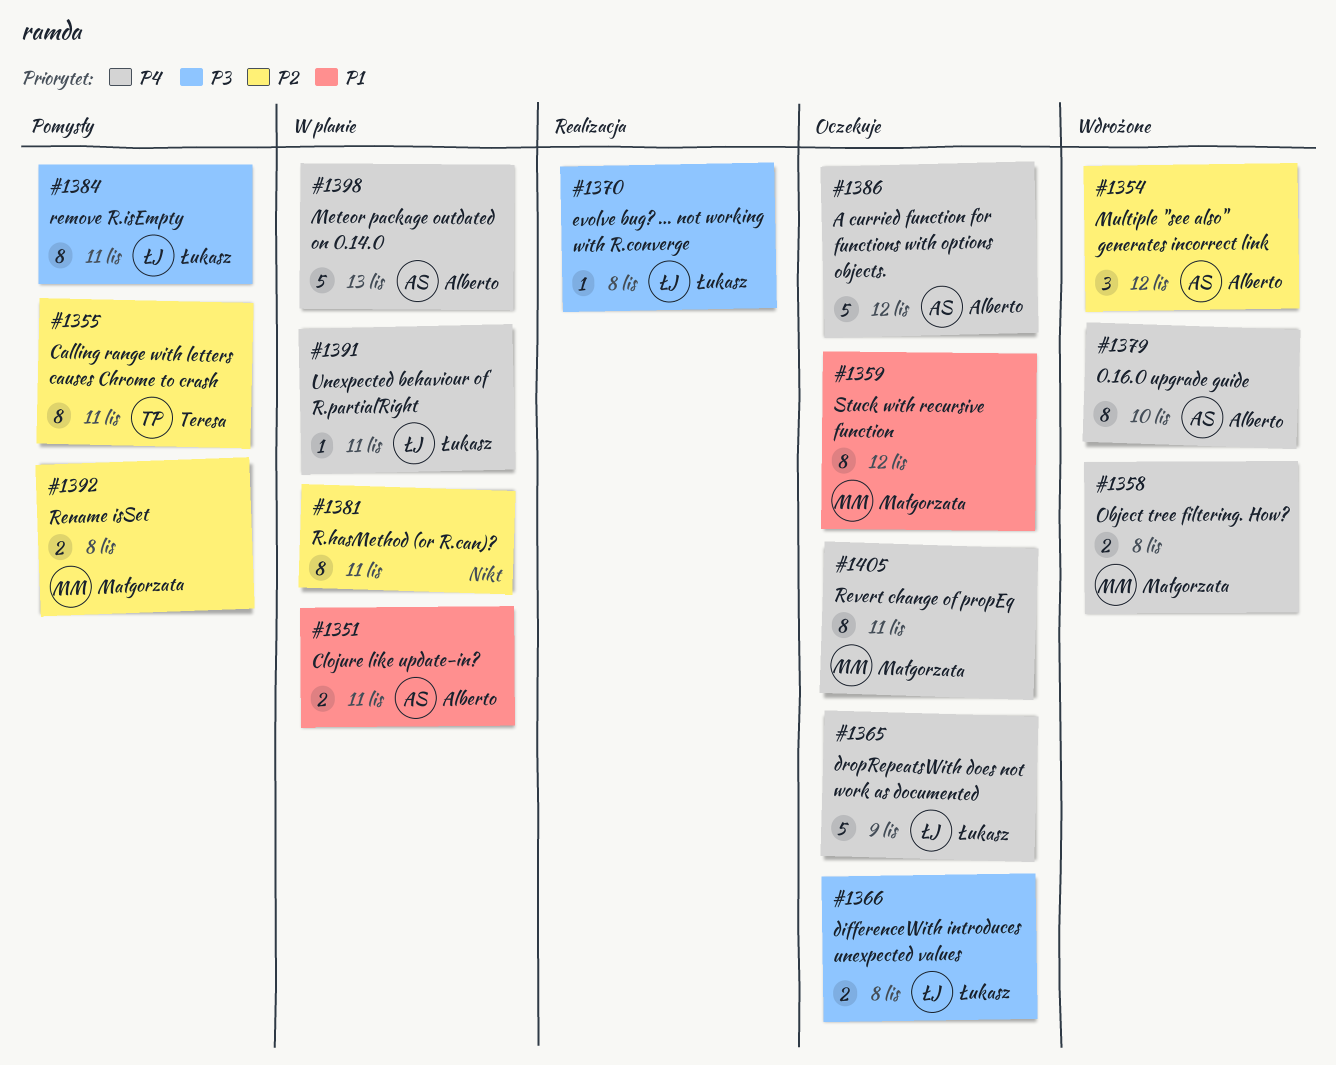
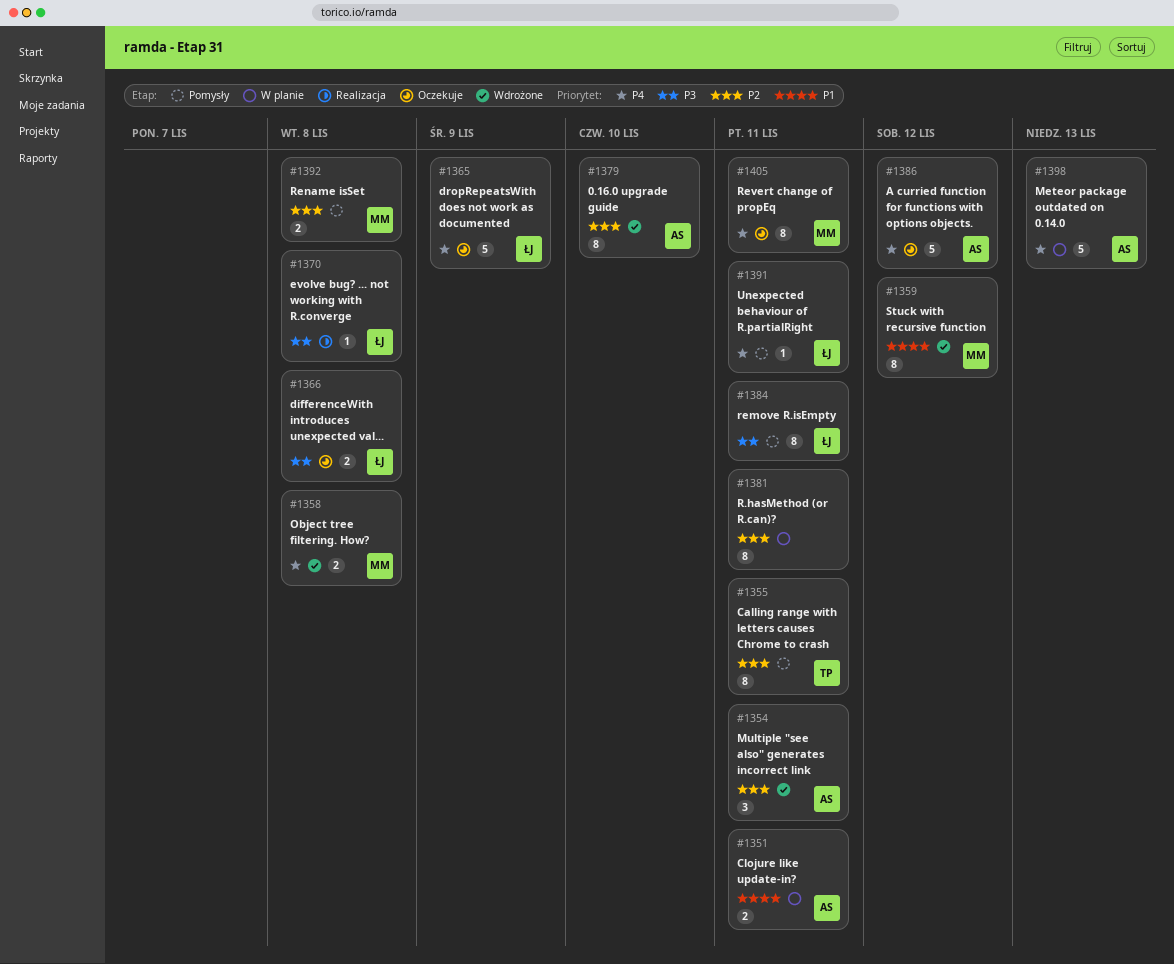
#1354, due: Nov 12 -> Nov 11
#1359, status: Oczekuje -> Wdrożone
#1379, priority: P4 -> P2
#1391, status: W planie -> Pomysły

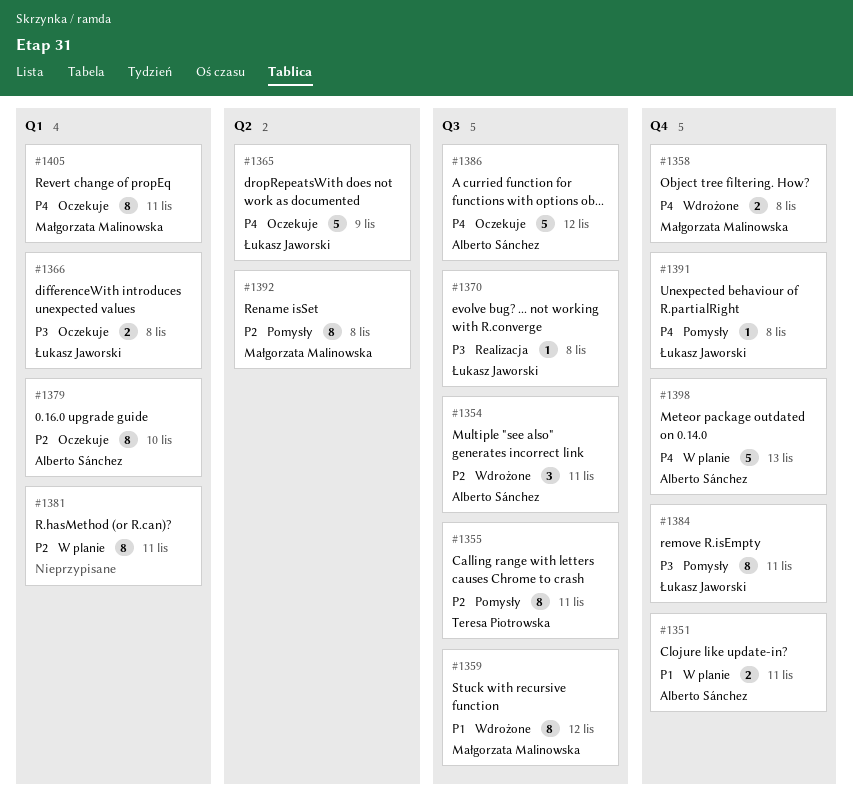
#1379, status: Wdrożone -> Oczekuje
#1391, due: Nov 11 -> Nov 8
#1392, estimate: 2 -> 8

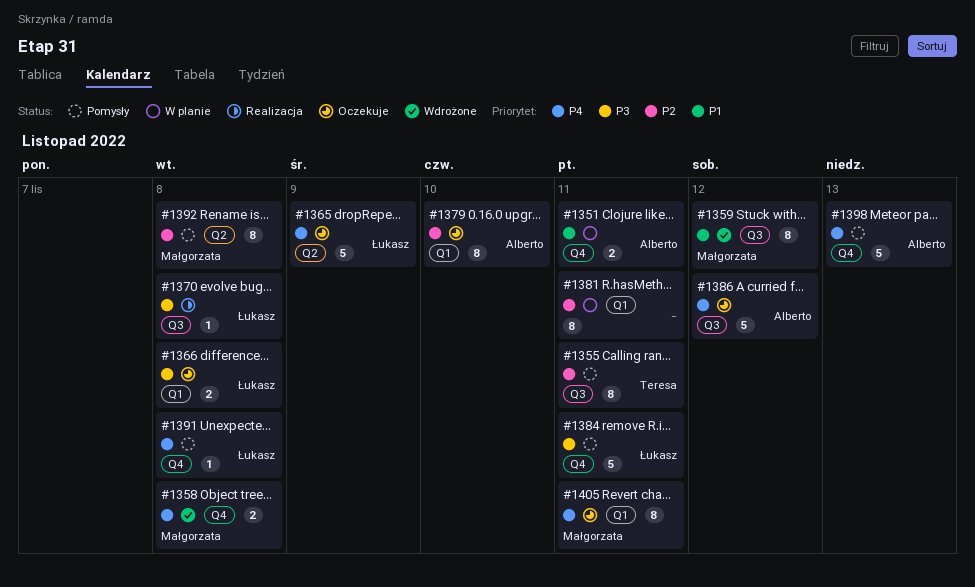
#1354: present -> none
#1384, estimate: 8 -> 5
#1398, status: W planie -> Pomysły

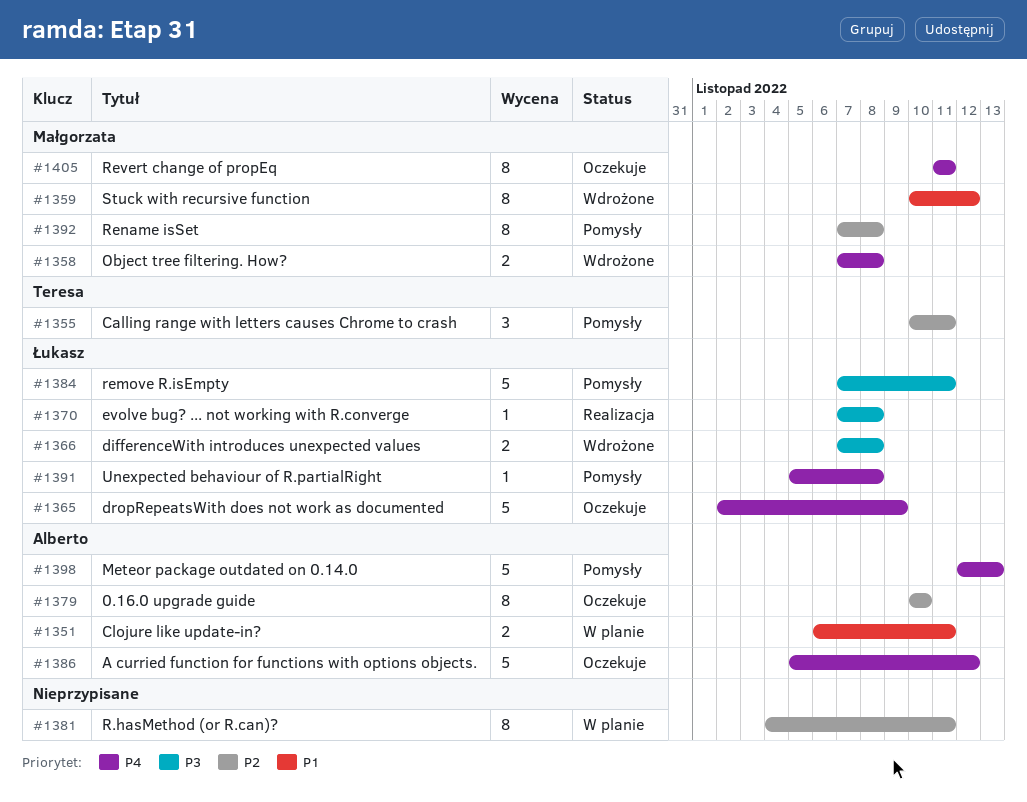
#1355, estimate: 8 -> 3
#1366, status: Oczekuje -> Wdrożone

